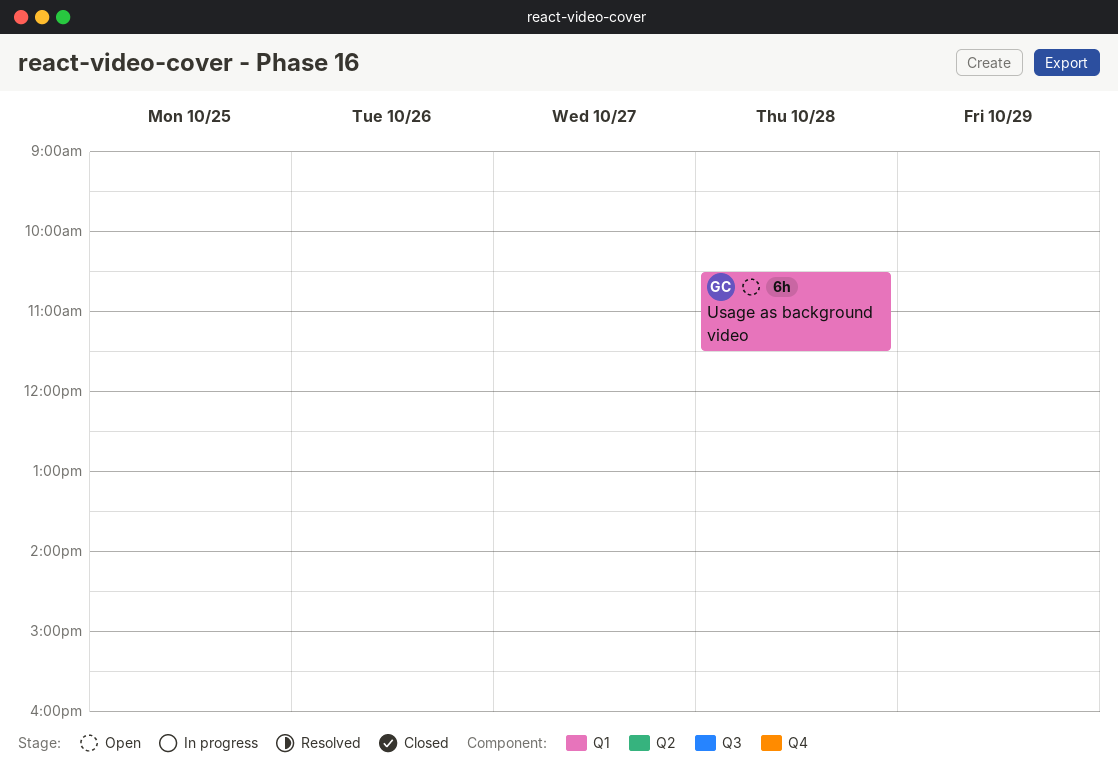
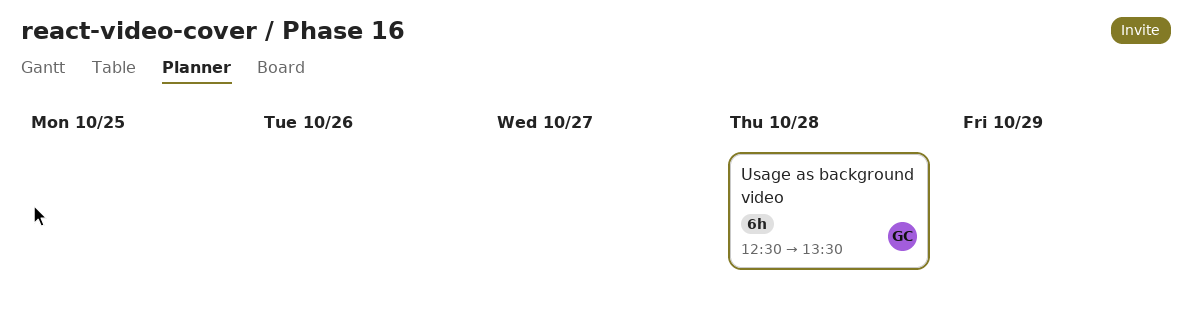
Usage as background video, begins: 10:30 -> 12:30
Usage as background video, ends: 11:30 -> 13:30

